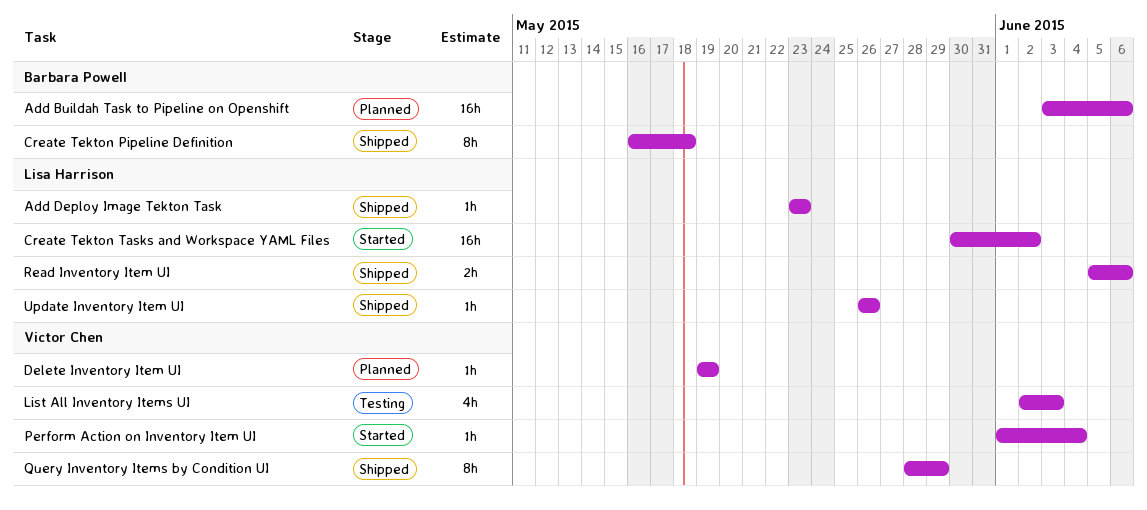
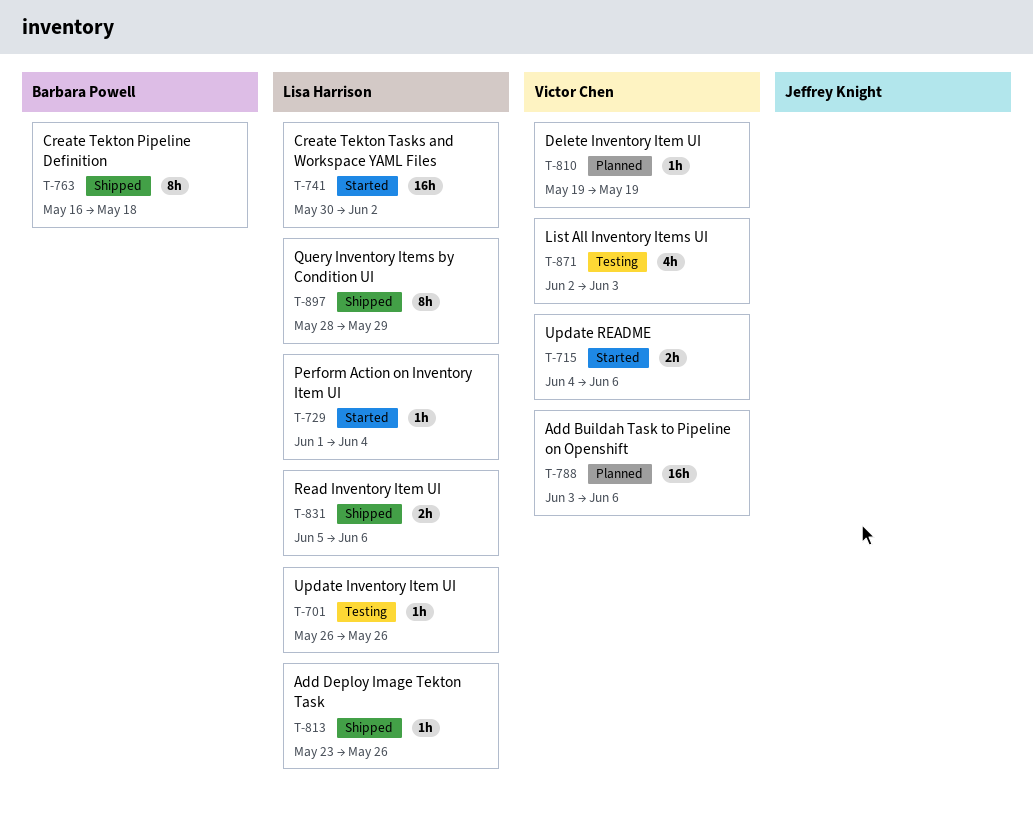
Add Buildah Task to Pipeline on Openshift, owner: Barbara Powell -> Victor Chen
Add Deploy Image Tekton Task, due: May 23 -> May 26
Perform Action on Inventory Item UI, owner: Victor Chen -> Lisa Harrison
Query Inventory Items by Condition UI, owner: Victor Chen -> Lisa Harrison
Update Inventory Item UI, status: Shipped -> Testing
Update README: none -> present

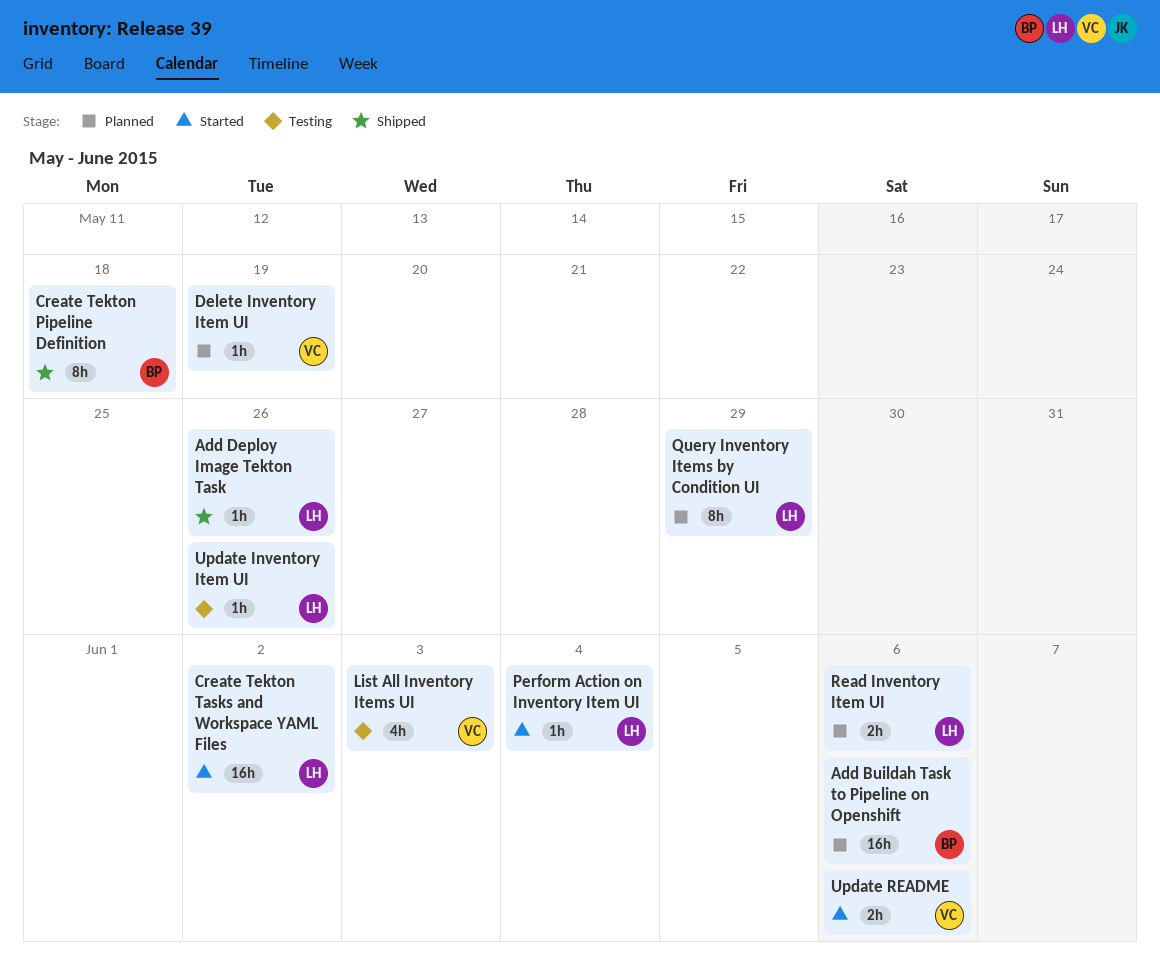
Add Buildah Task to Pipeline on Openshift, owner: Victor Chen -> Barbara Powell
Query Inventory Items by Condition UI, status: Shipped -> Planned
Read Inventory Item UI, status: Shipped -> Planned

